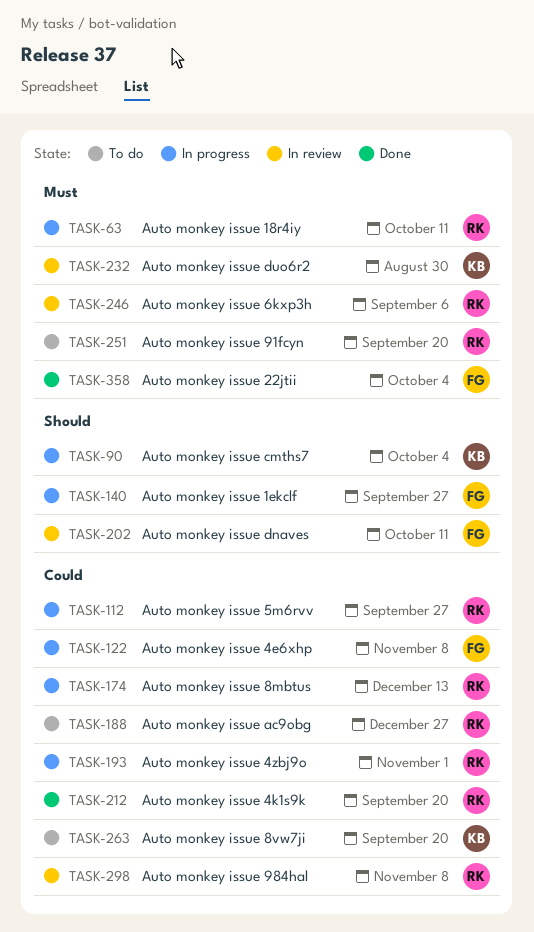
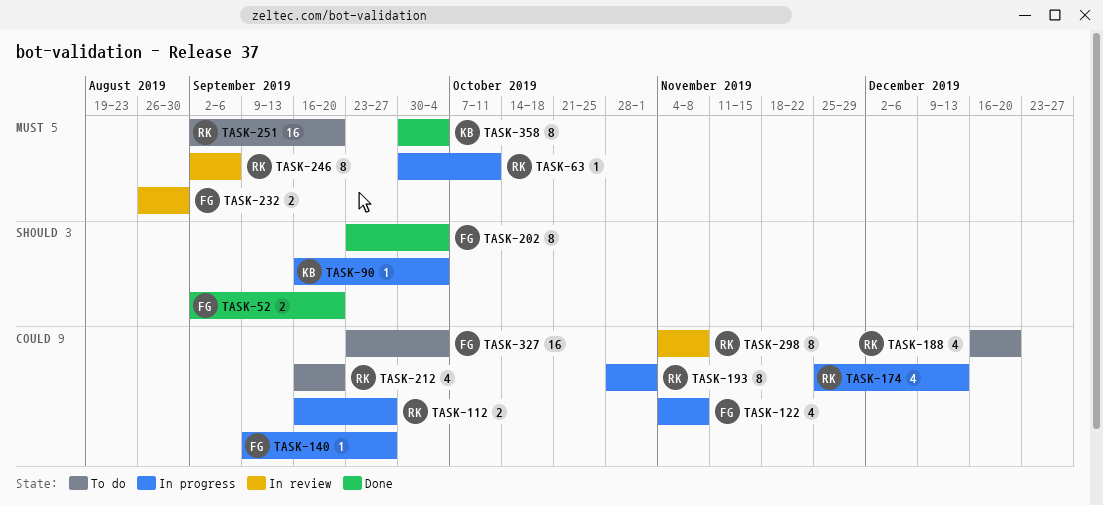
TASK-52: none -> present
TASK-140, priority: Should -> Could
TASK-188, due: Dec 27 -> Dec 20
TASK-202, status: In review -> Done
TASK-202, due: Oct 11 -> Oct 4
TASK-212, status: Done -> To do
TASK-232, owner: KB -> FG
TASK-263: present -> none
TASK-327: none -> present
TASK-358, owner: FG -> KB

